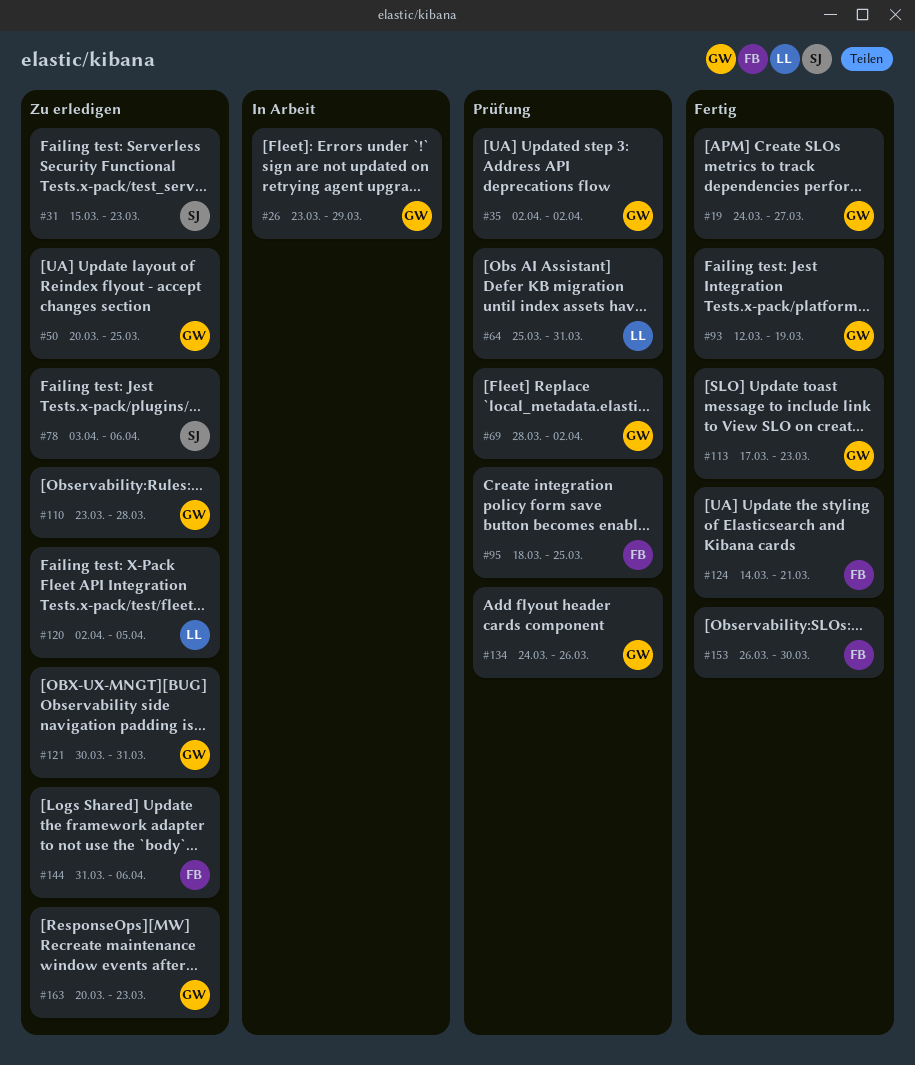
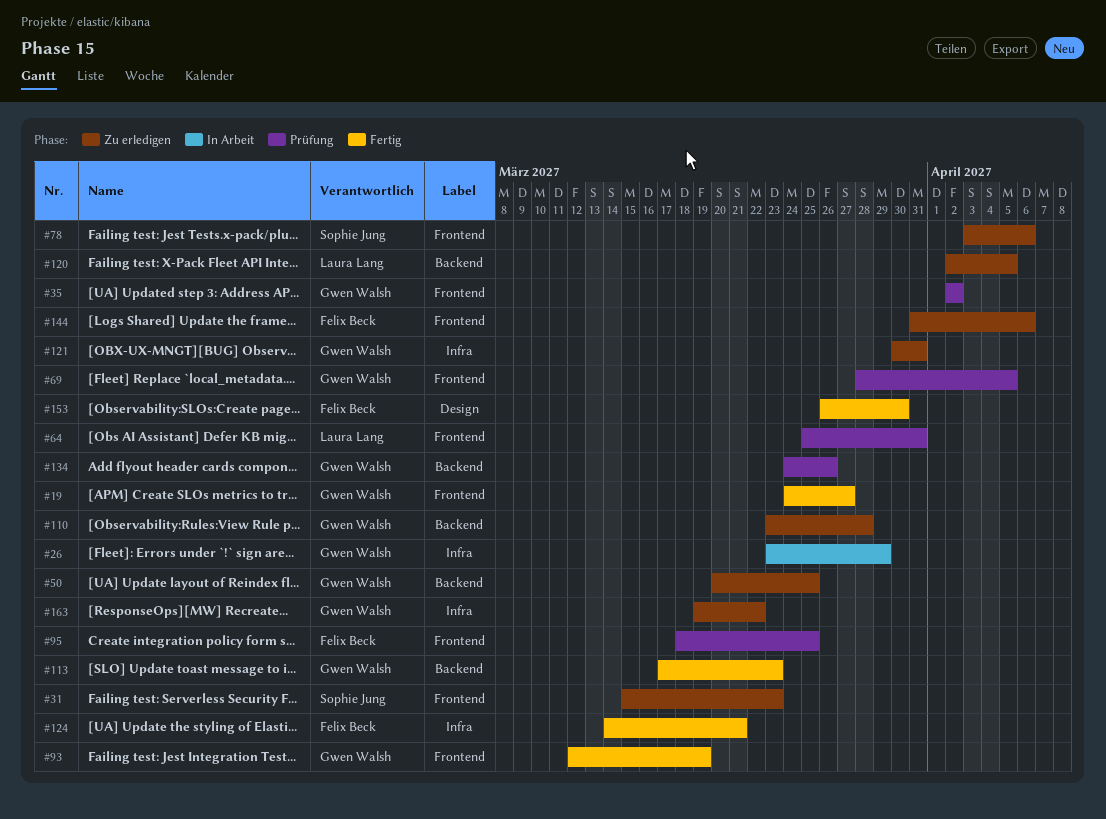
#69, due: Apr 2 -> Apr 5
#163, start: Mar 20 -> Mar 19
#163, due: Mar 23 -> Mar 22

